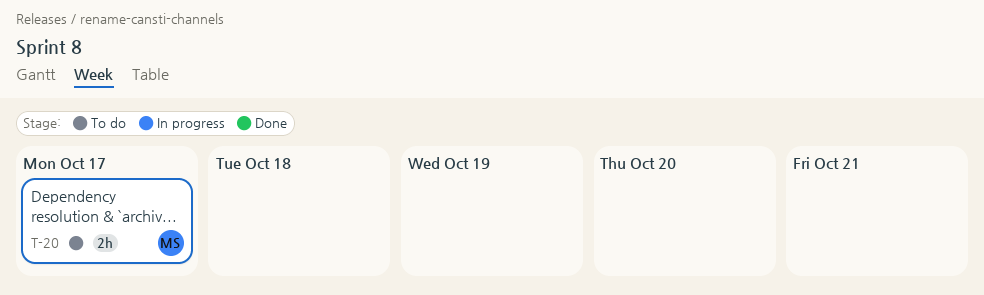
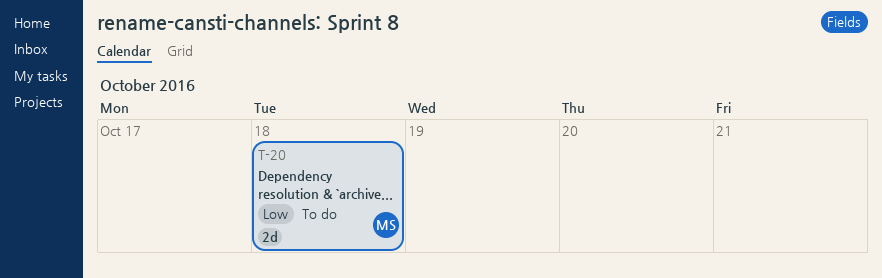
T-20, estimate: 2h -> 2d
T-20, due: Oct 17 -> Oct 18

